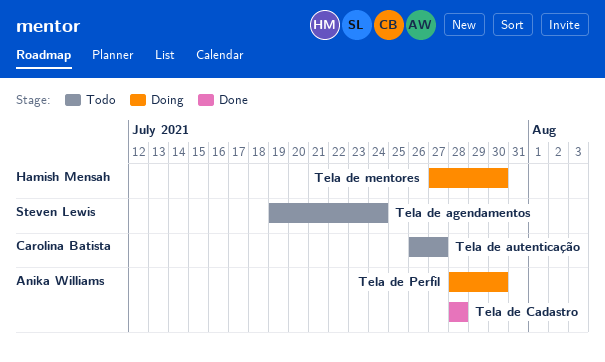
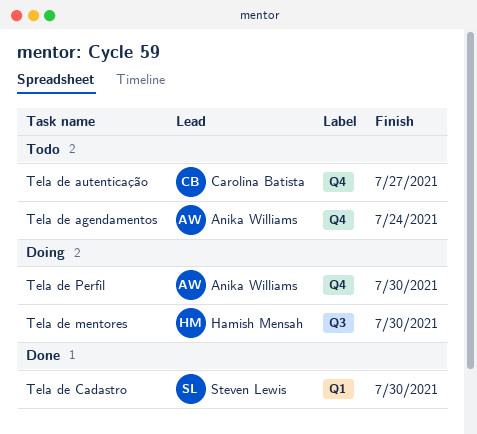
Tela de agendamentos, owner: Steven Lewis -> Anika Williams
Tela de Cadastro, owner: Anika Williams -> Steven Lewis
Tela de Cadastro, due: Jul 28 -> Jul 30

